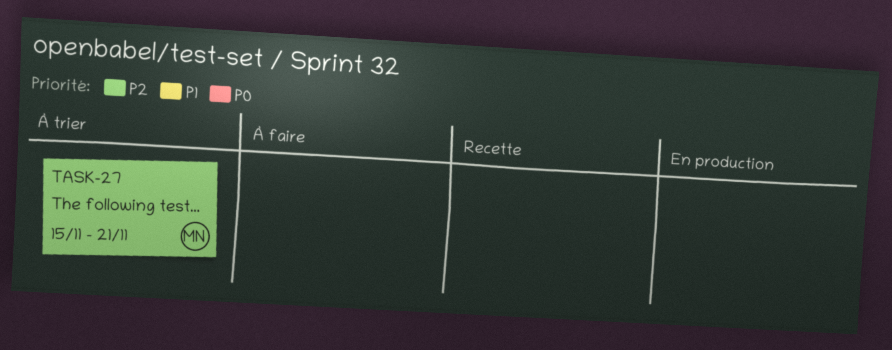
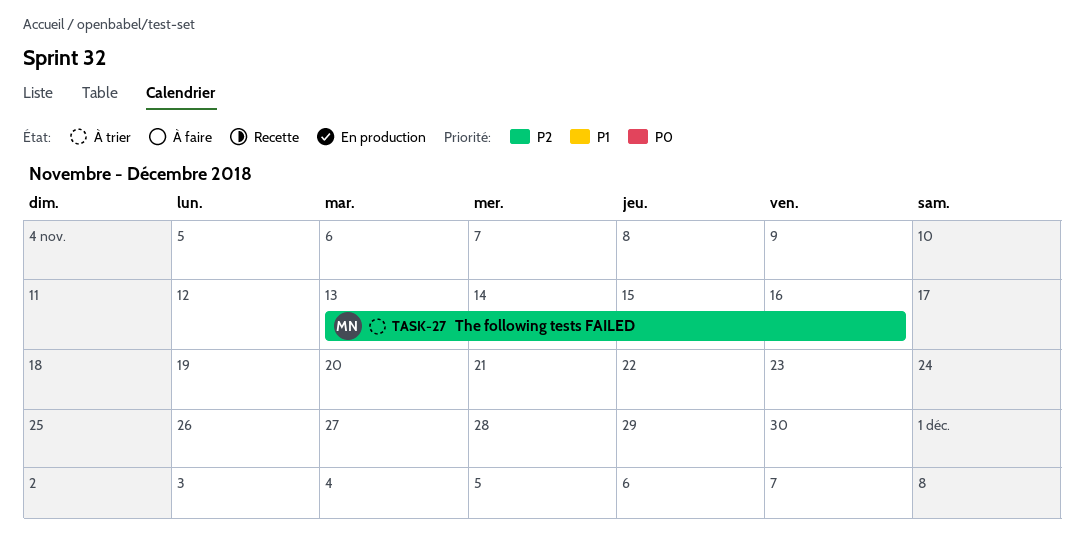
TASK-27, start: Nov 15 -> Nov 13
TASK-27, due: Nov 21 -> Nov 16

